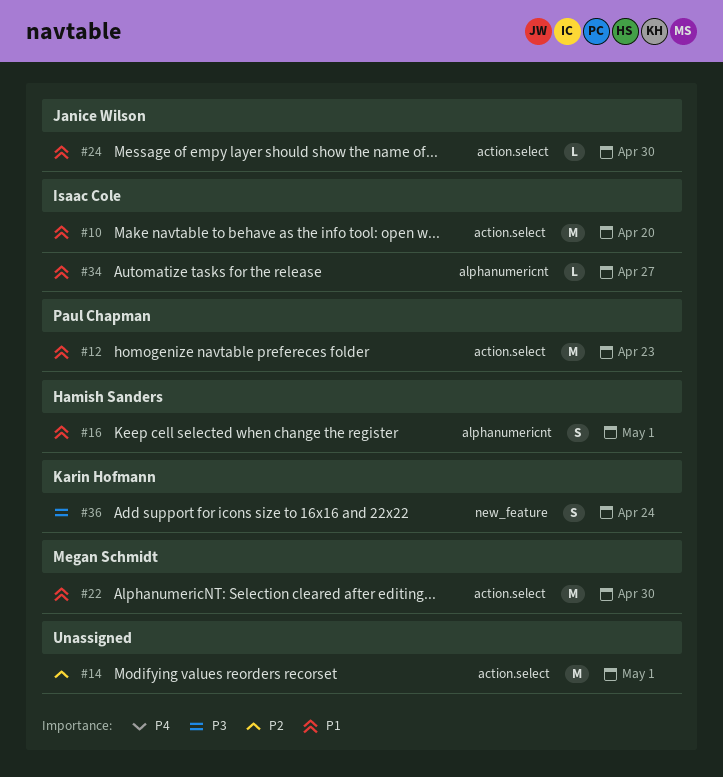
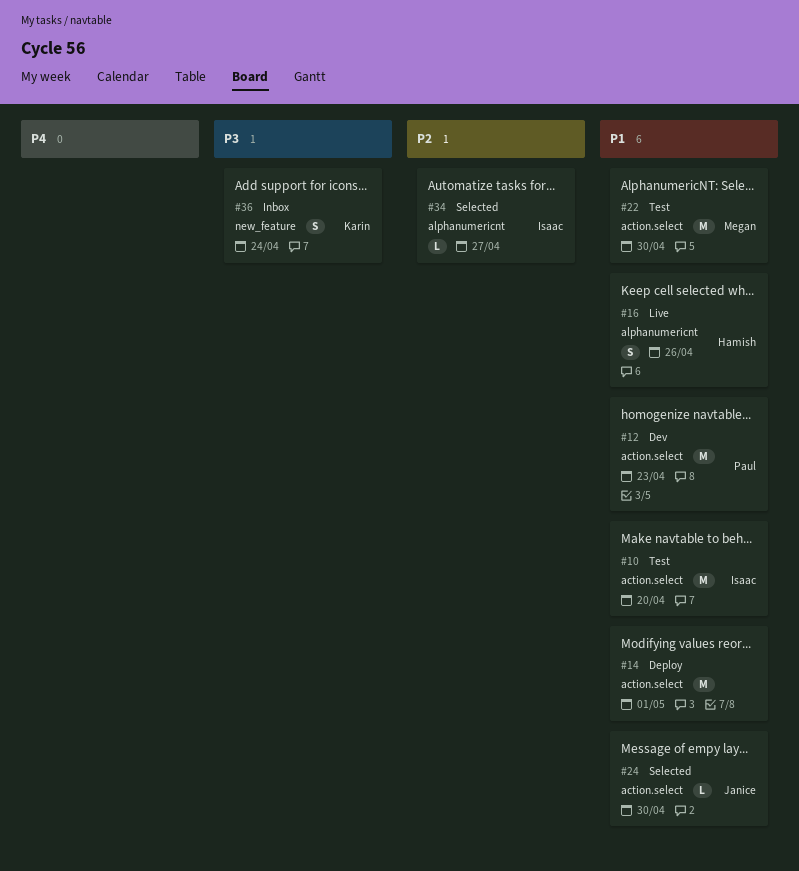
#14, priority: P2 -> P1
#16, due: May 1 -> Apr 26
#34, priority: P1 -> P2

